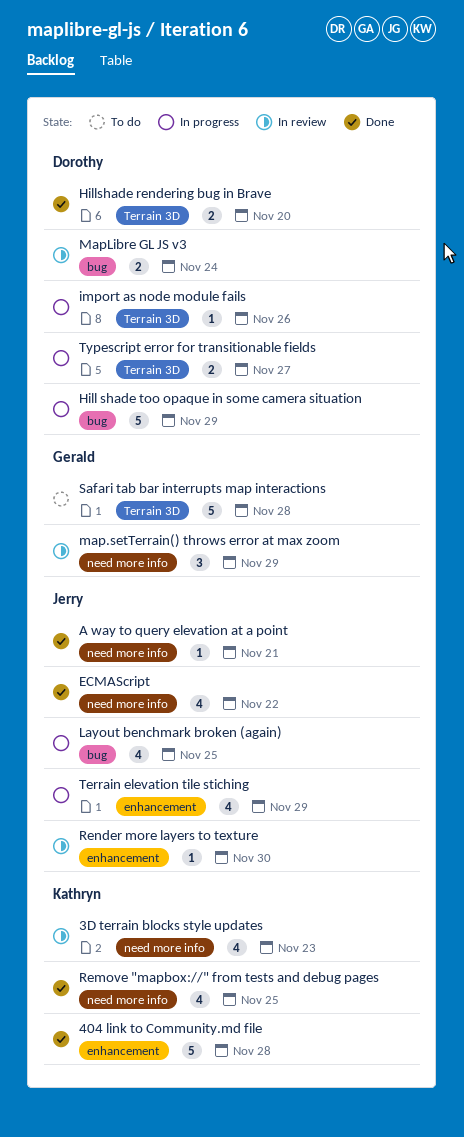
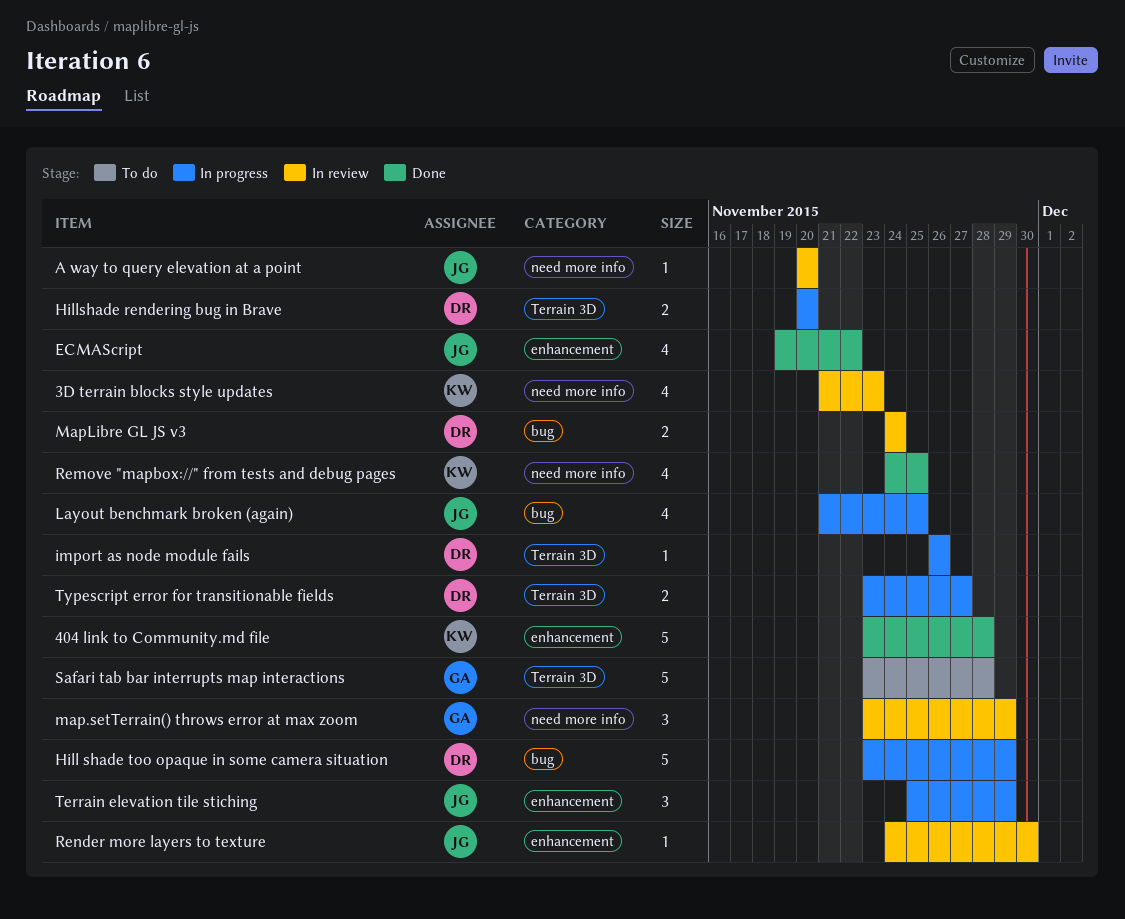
A way to query elevation at a point, status: Done -> In review
A way to query elevation at a point, due: Nov 21 -> Nov 20
ECMAScript, label: need more info -> enhancement
Hillshade rendering bug in Brave, status: Done -> In progress
Terrain elevation tile stiching, estimate: 4 -> 3

